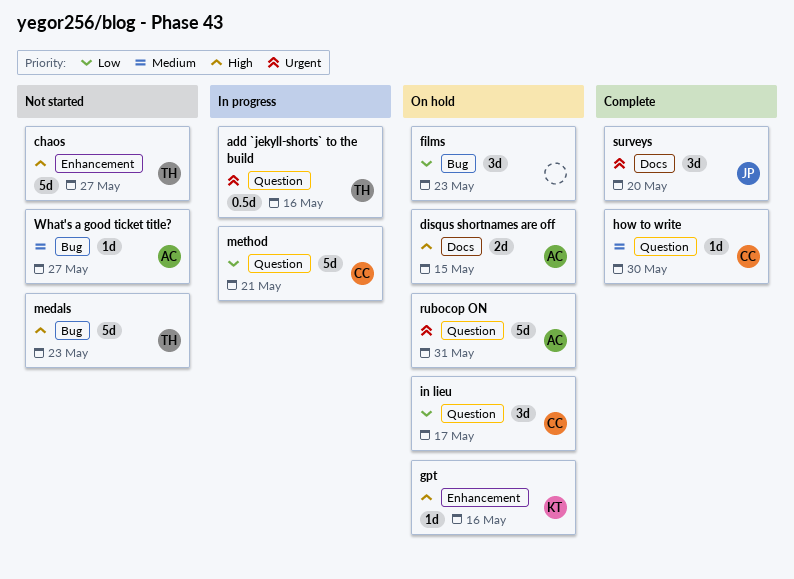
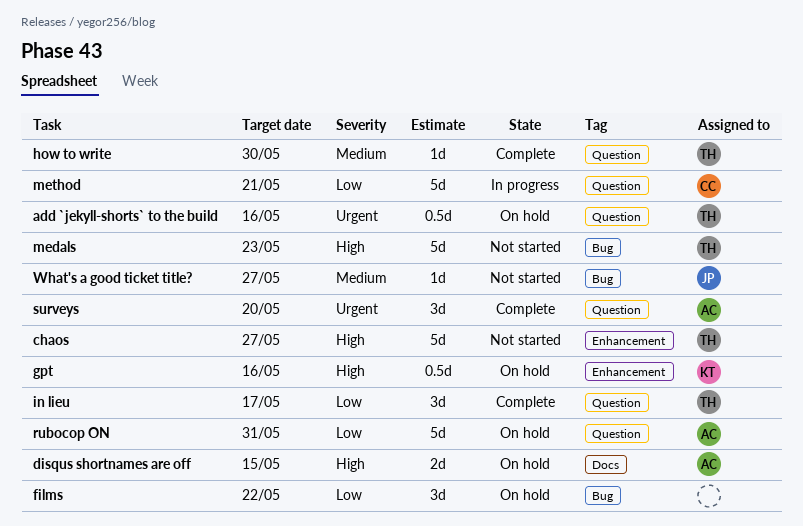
add `jekyll-shorts` to the build, status: In progress -> On hold
films, due: May 23 -> May 22
gpt, estimate: 1d -> 0.5d
how to write, owner: CC -> TH
in lieu, status: On hold -> Complete
in lieu, owner: CC -> TH
rubocop ON, priority: Urgent -> Low
surveys, owner: JP -> AC
surveys, label: Docs -> Question
What's a good ticket title?, owner: AC -> JP

